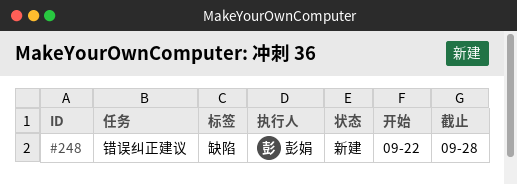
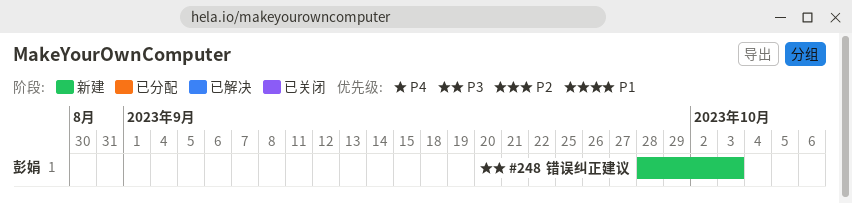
#248, start: Sep 22 -> Sep 28
#248, due: Sep 28 -> Oct 3

